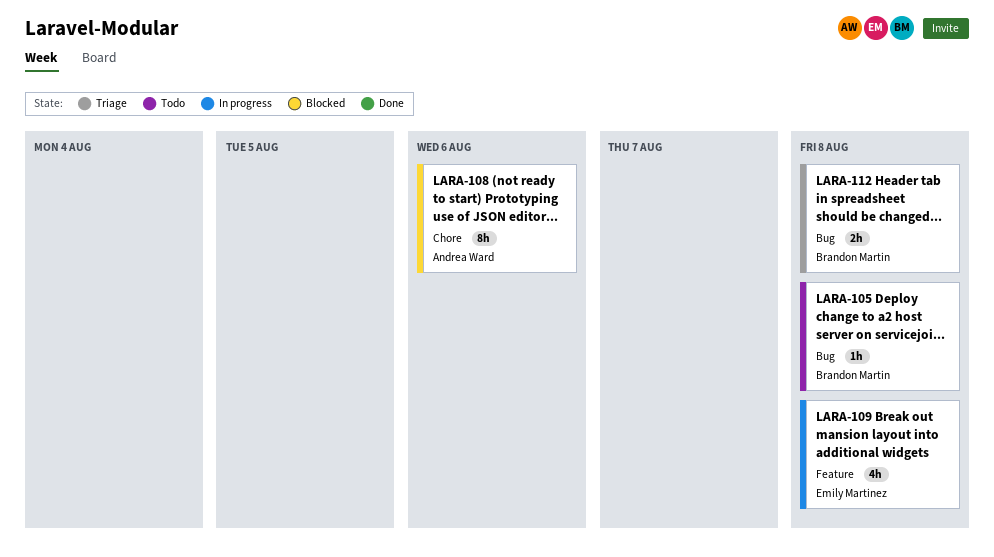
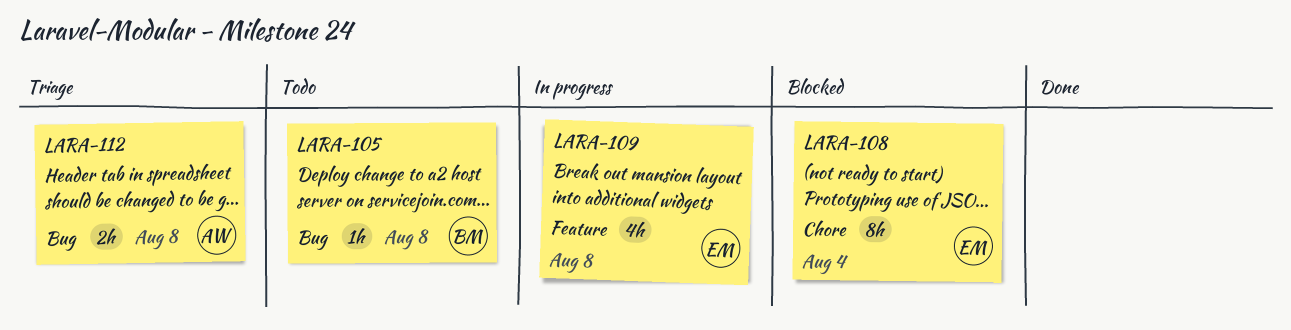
LARA-108, owner: Andrea Ward -> Emily Martinez
LARA-108, due: Aug 6 -> Aug 4
LARA-112, owner: Brandon Martin -> Andrea Ward

